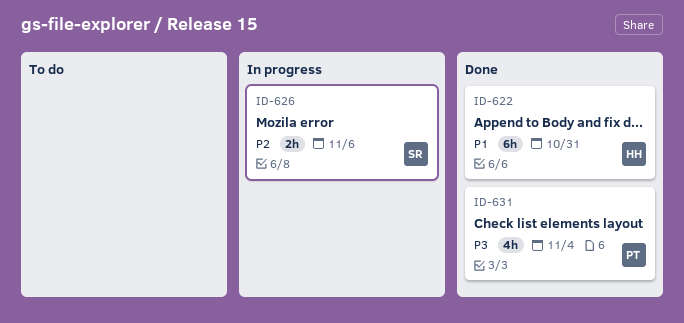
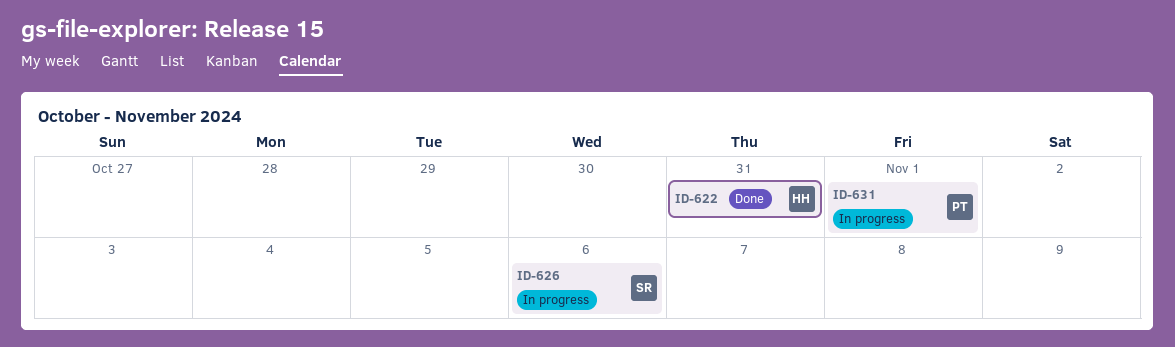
ID-631, status: Done -> In progress
ID-631, due: Nov 4 -> Nov 1

